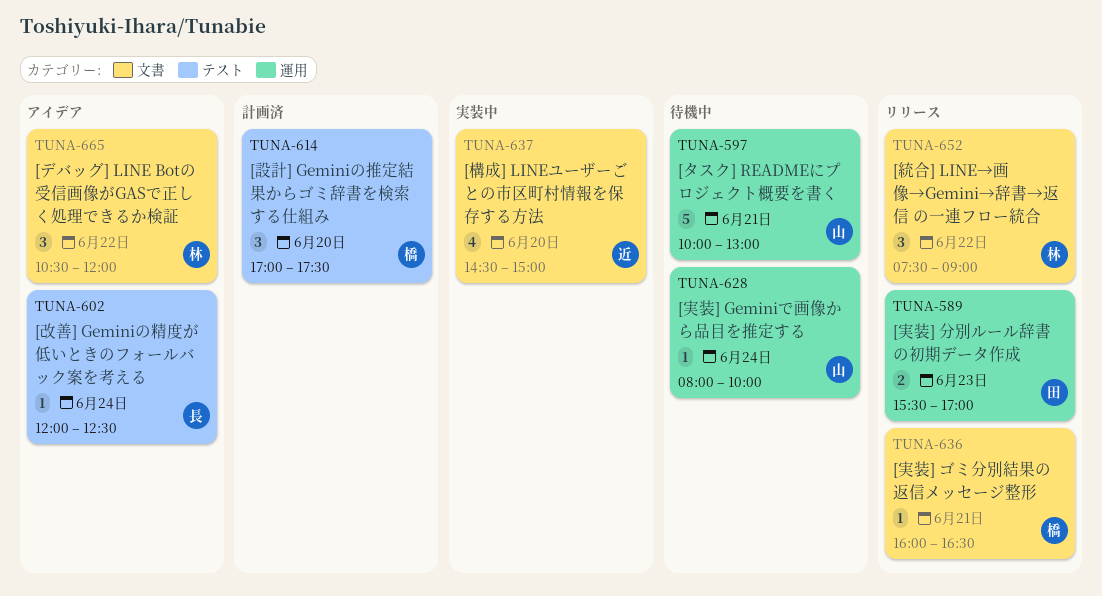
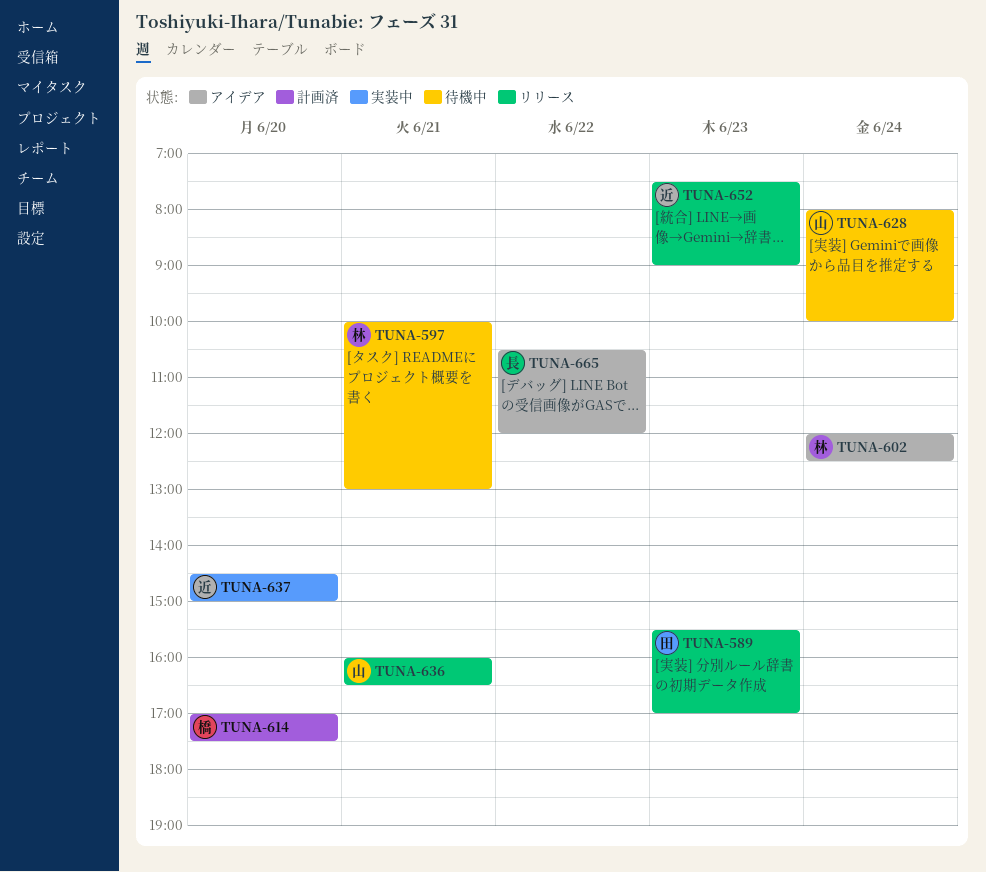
TUNA-597, owner: 山 -> 林
TUNA-602, owner: 長 -> 林
TUNA-636, owner: 橋 -> 山
TUNA-652, owner: 林 -> 近
TUNA-652, day: Jun 22 -> Jun 23
TUNA-665, owner: 林 -> 長

